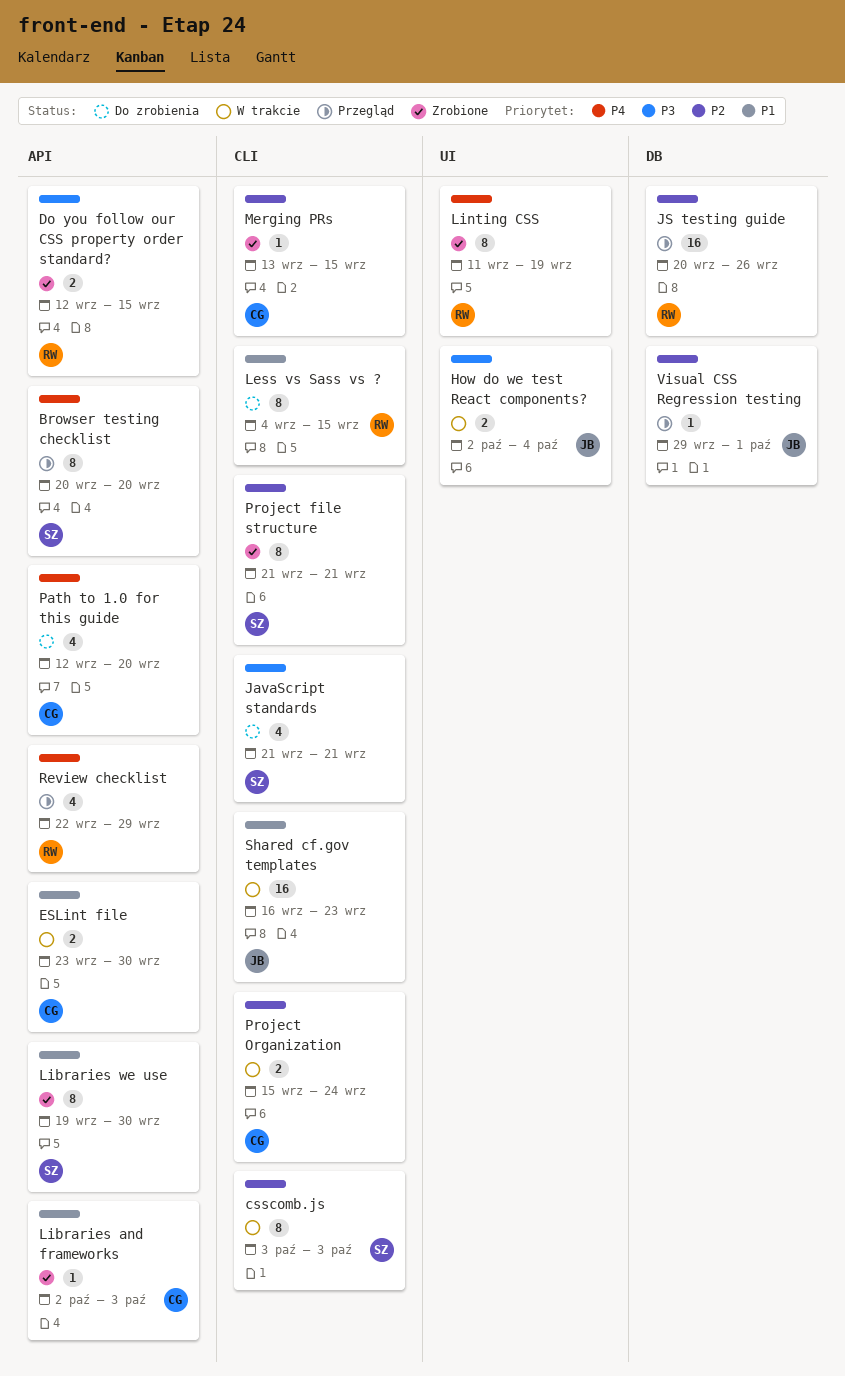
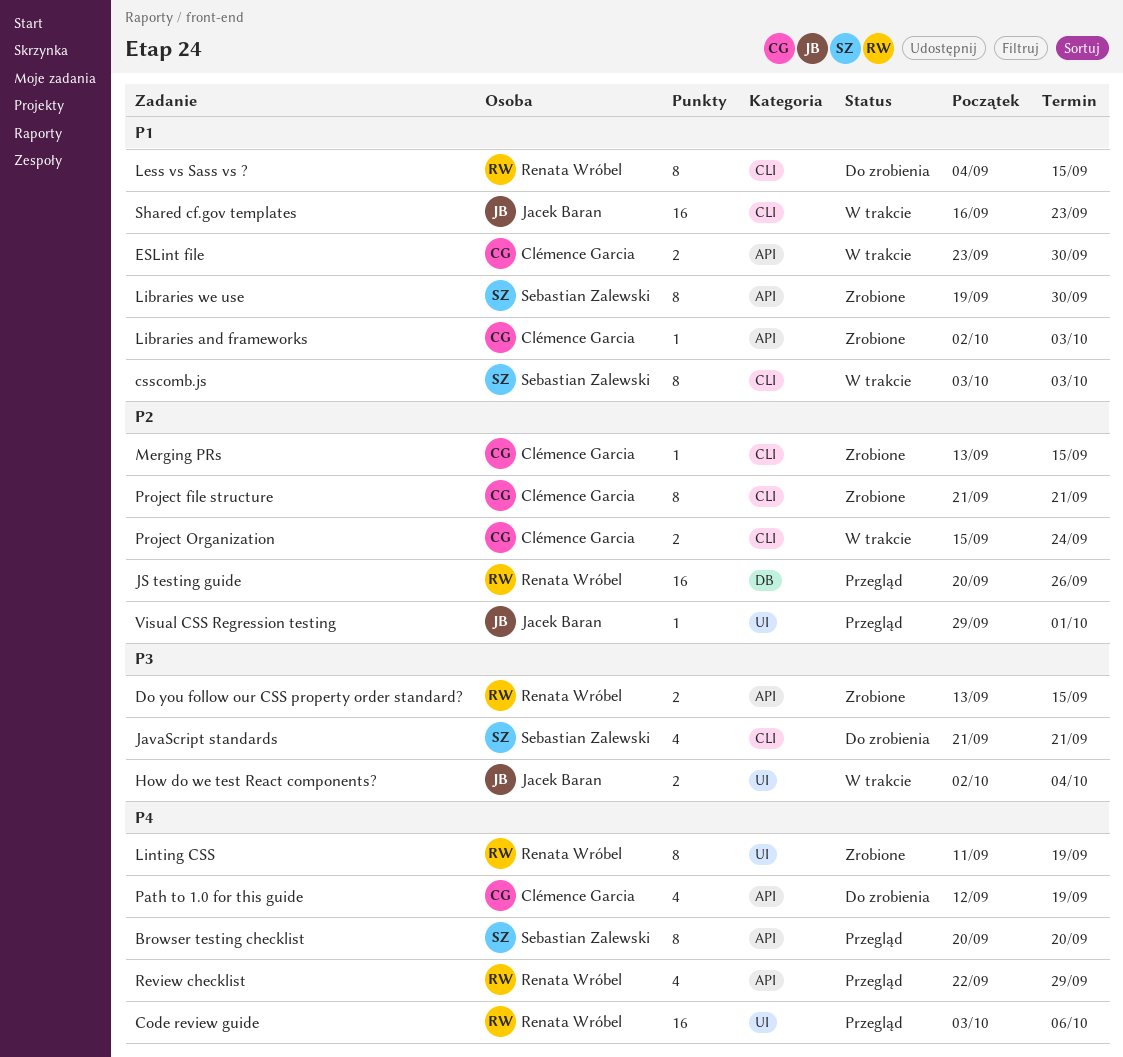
Code review guide: none -> present
csscomb.js, priority: P2 -> P1
Do you follow our CSS property order standard?, start: Sep 12 -> Sep 13
Path to 1.0 for this guide, due: Sep 20 -> Sep 19
Project file structure, owner: Sebastian Zalewski -> Clémence Garcia
Visual CSS Regression testing, label: DB -> UI

